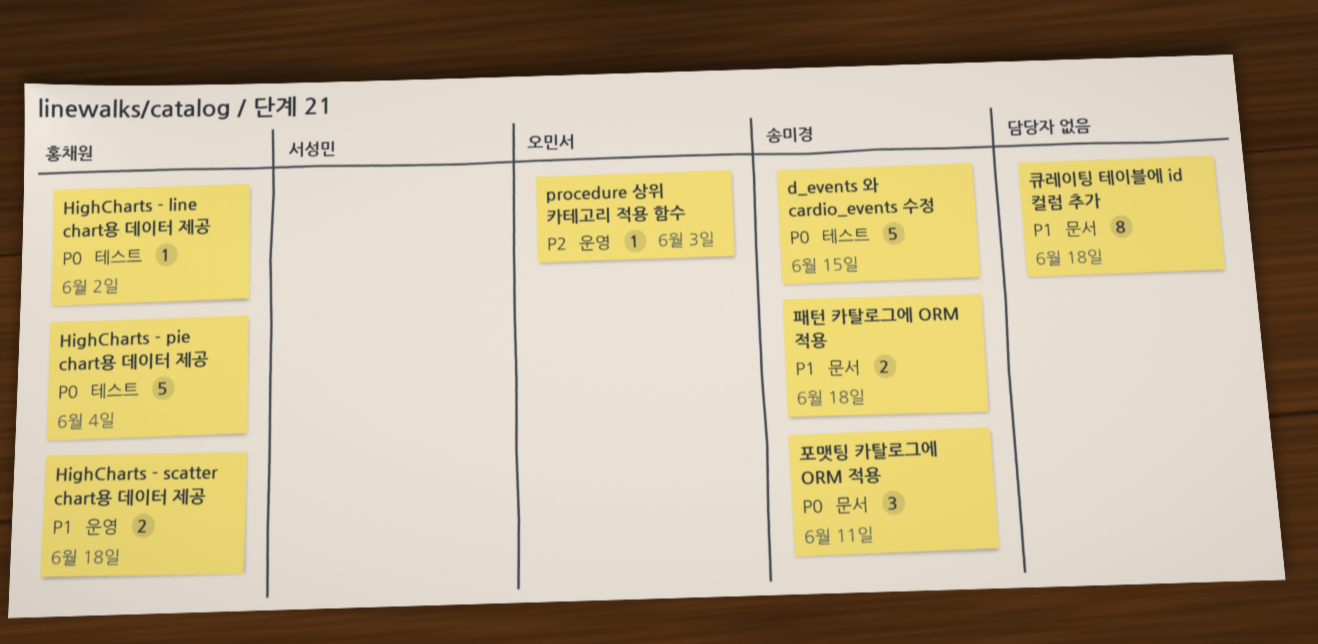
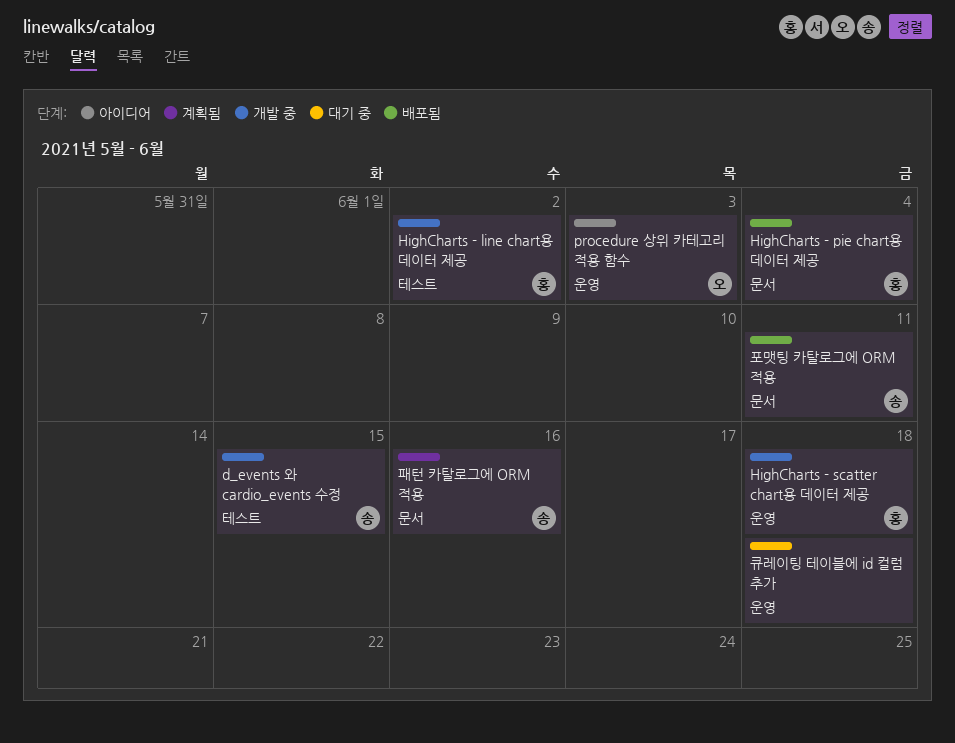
HighCharts - pie chart용 데이터 제공, label: 테스트 -> 문서
큐레이팅 테이블에 id 컬럼 추가, label: 문서 -> 운영
패턴 카탈로그에 ORM 적용, due: Jun 18 -> Jun 16

